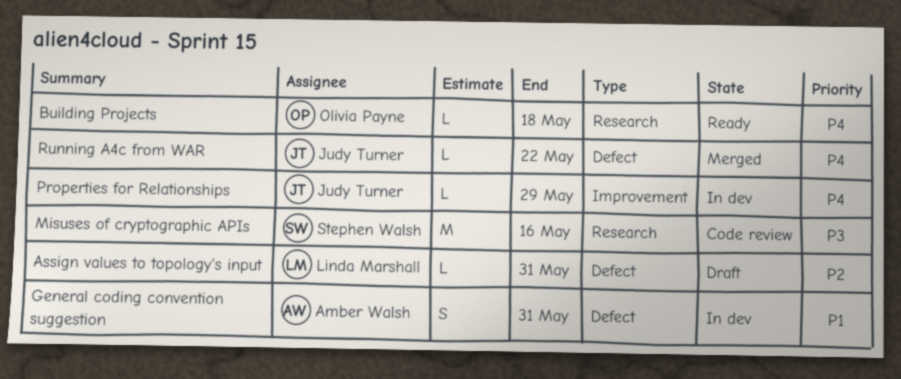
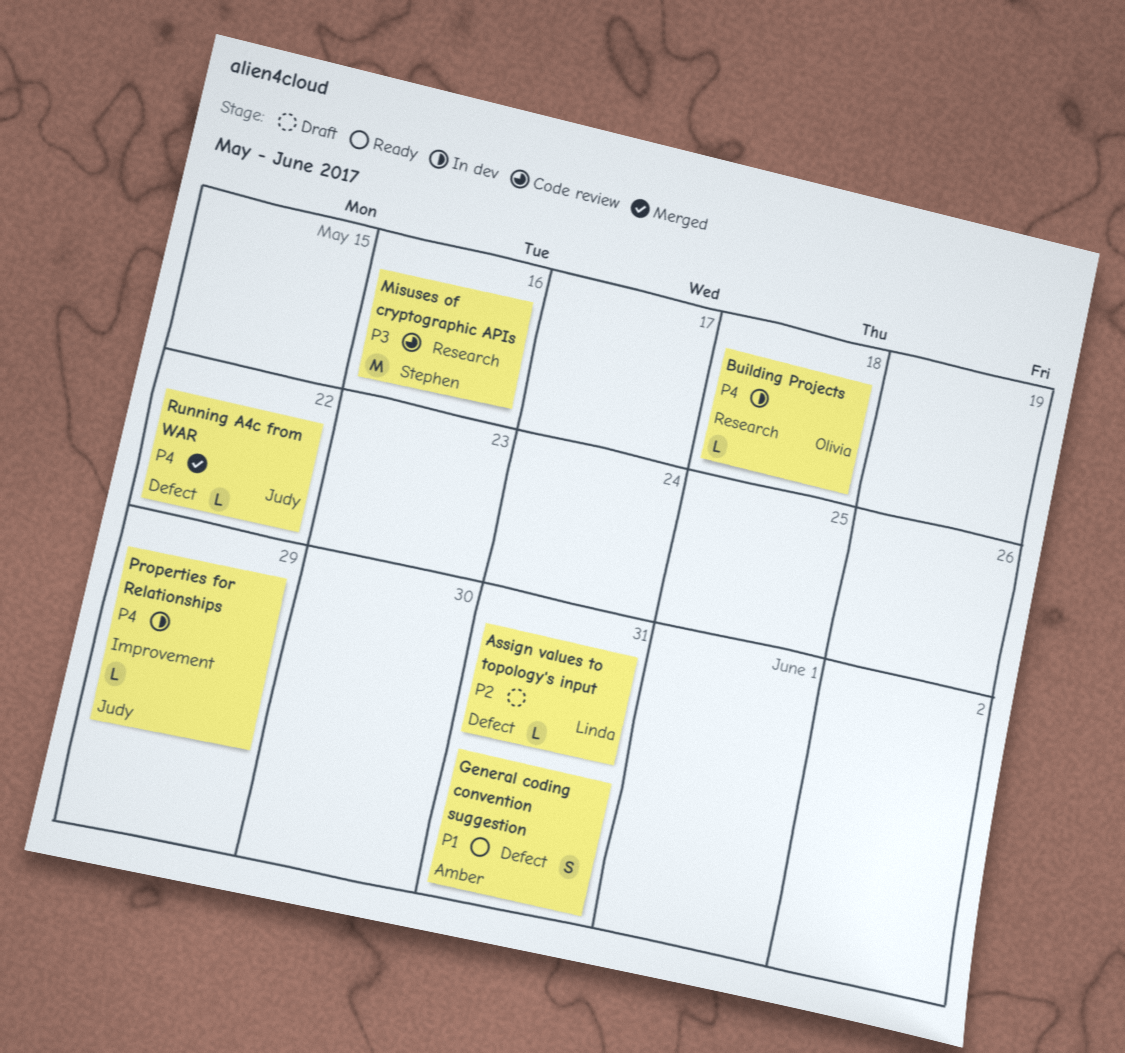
Building Projects, status: Ready -> In dev
General coding convention suggestion, status: In dev -> Ready

